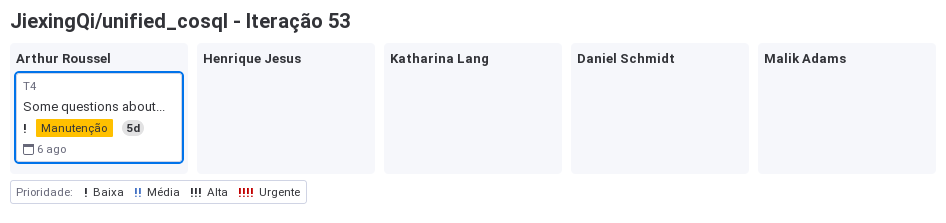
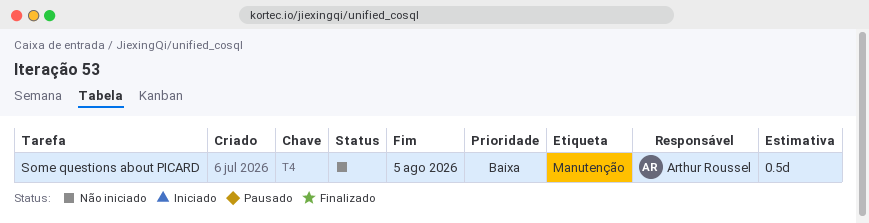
T4, estimate: 5d -> 0.5d
T4, due: Aug 6 -> Aug 5

